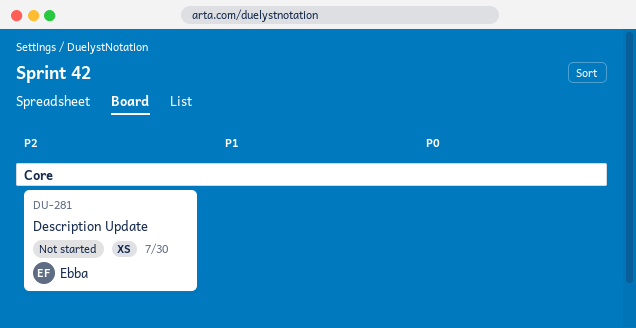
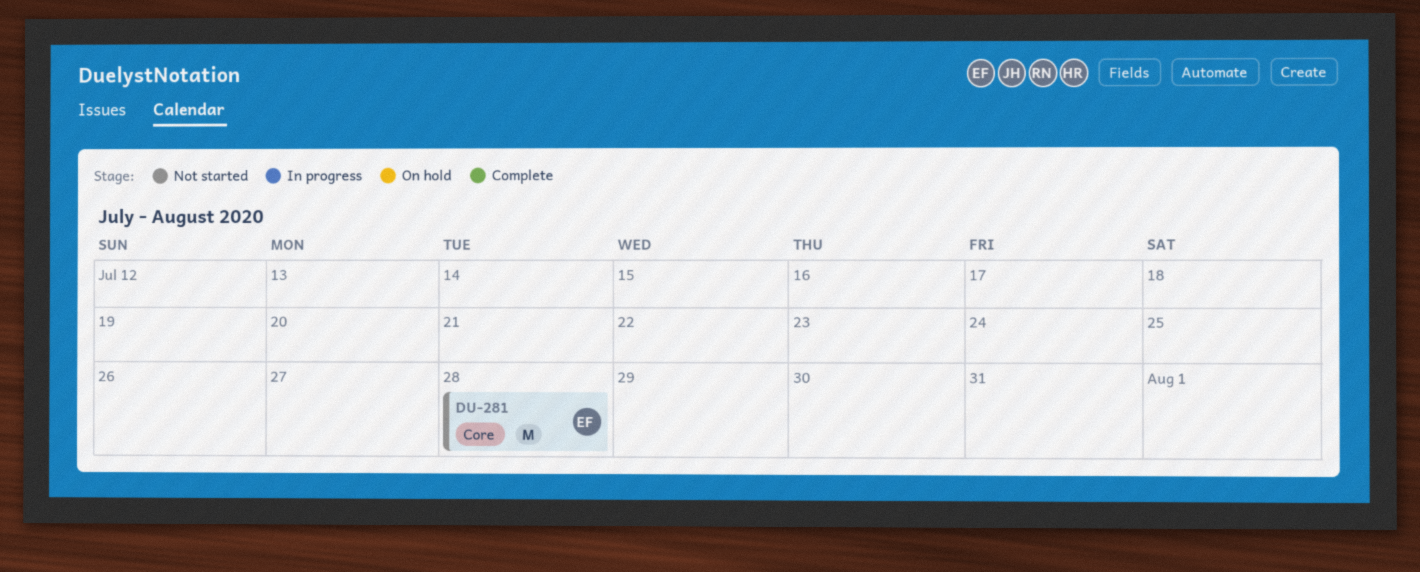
DU-281, estimate: XS -> M
DU-281, due: Jul 30 -> Jul 28

